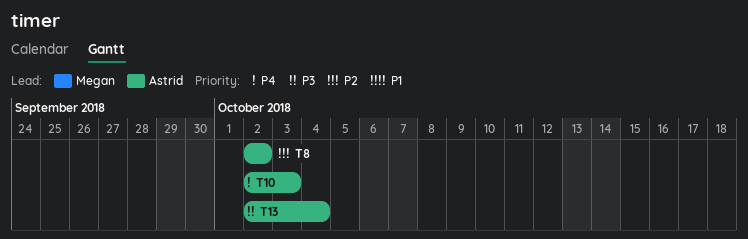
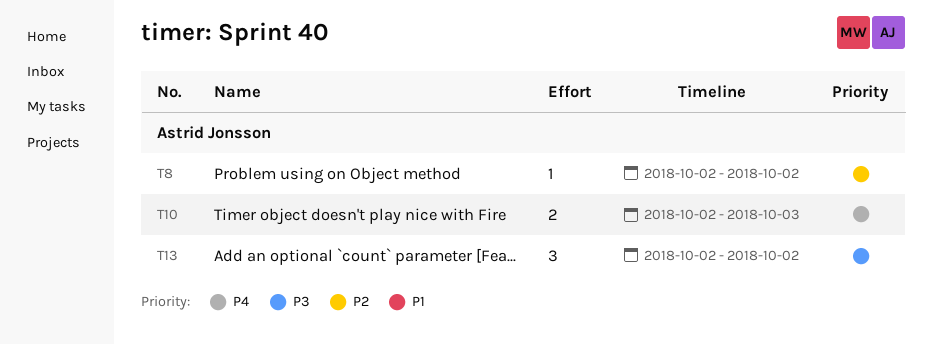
T13, due: Oct 4 -> Oct 2

